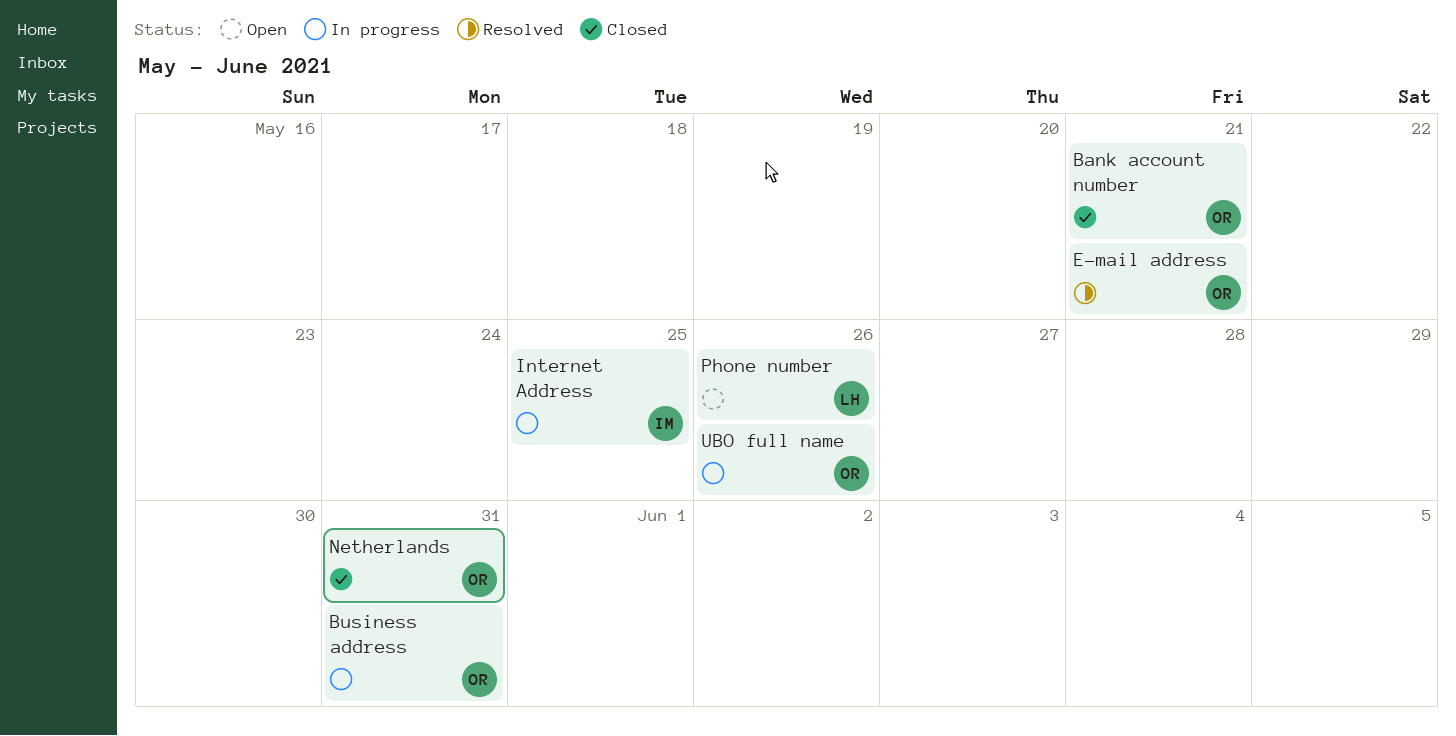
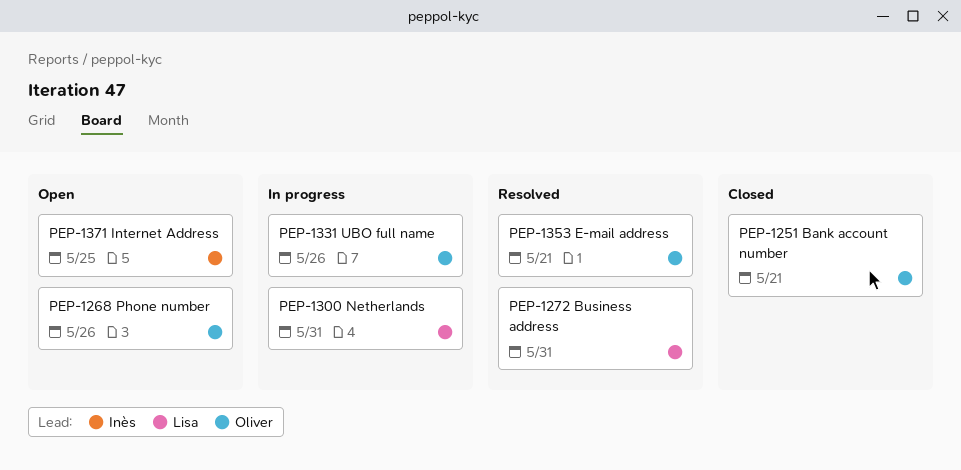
Business address, status: In progress -> Resolved
Business address, owner: Oliver -> Lisa
Internet Address, status: In progress -> Open
Netherlands, status: Closed -> In progress
Netherlands, owner: Oliver -> Lisa
Phone number, owner: Lisa -> Oliver

